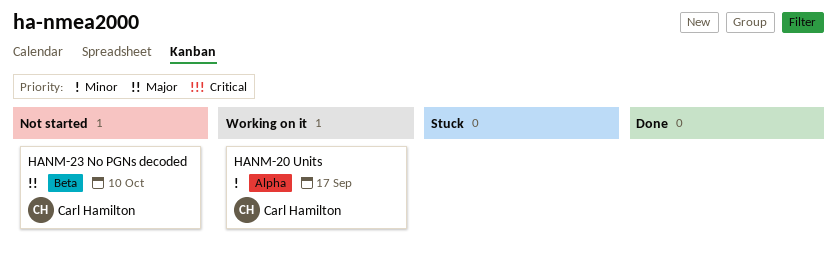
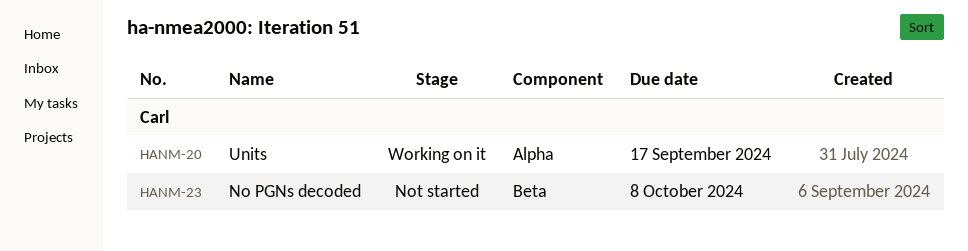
HANM-23, due: Oct 10 -> Oct 8

